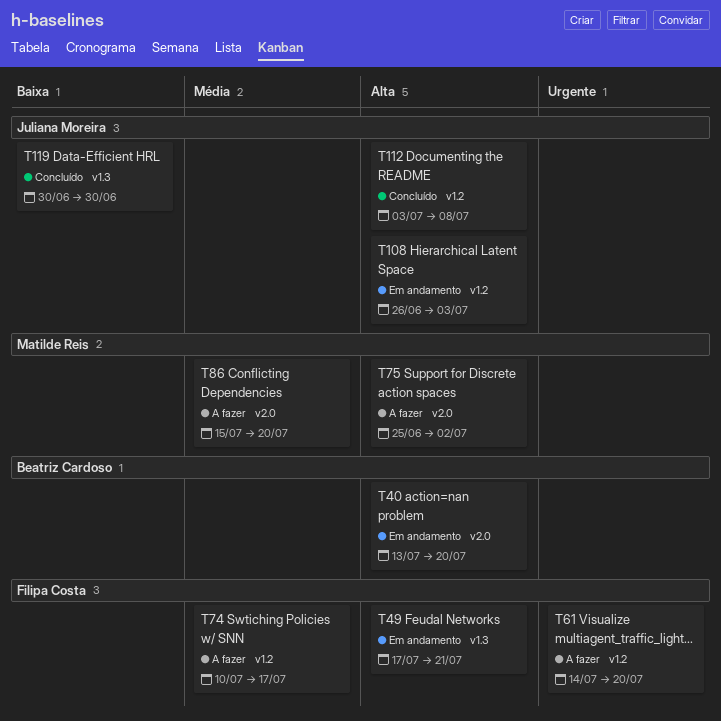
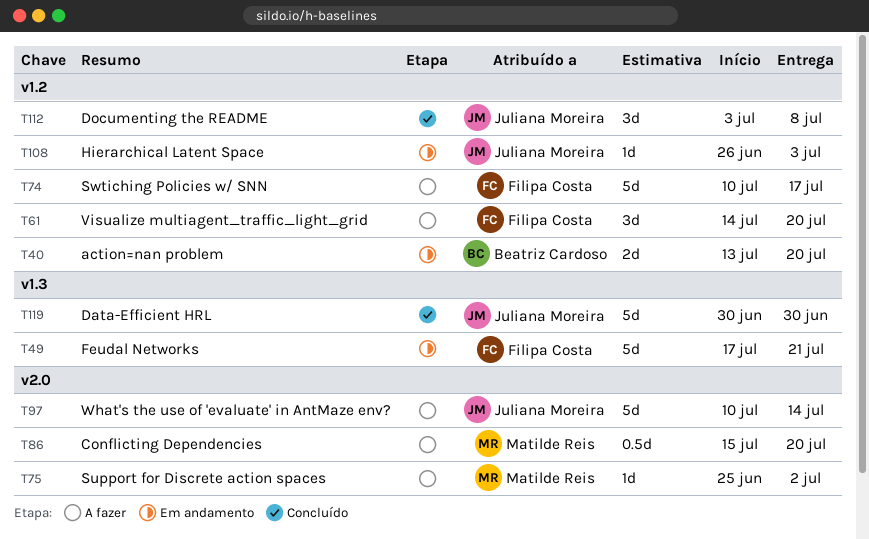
T40, label: v2.0 -> v1.2
T97: none -> present

